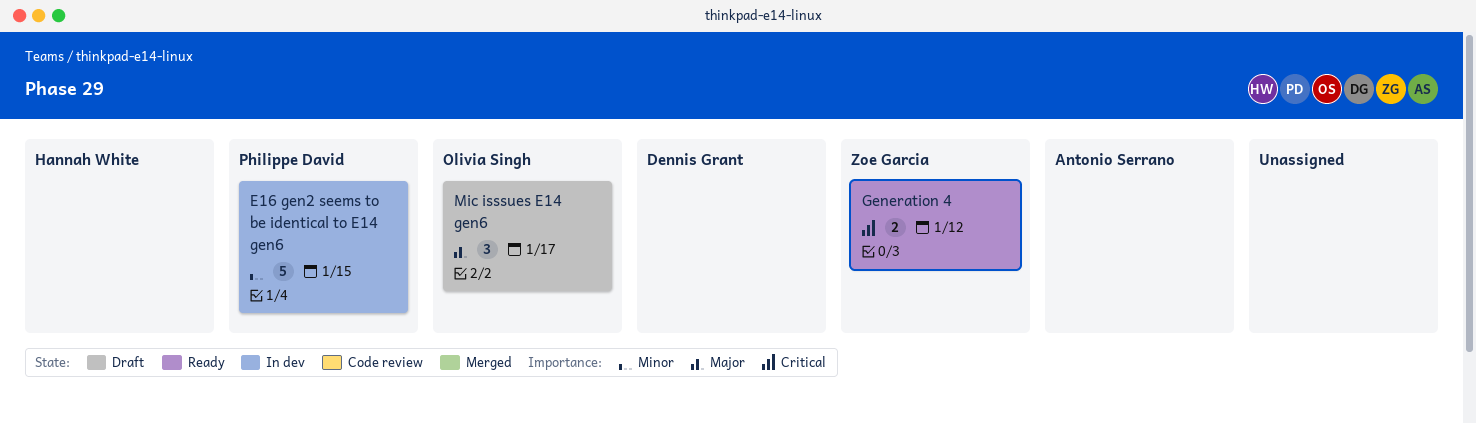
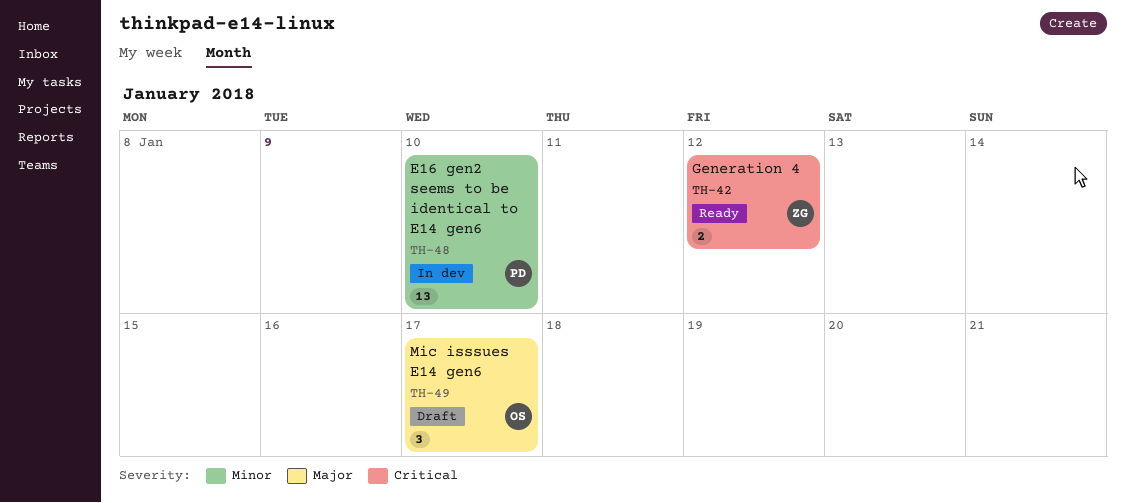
E16 gen2 seems to be identical to E14 gen6, estimate: 5 -> 13
E16 gen2 seems to be identical to E14 gen6, due: Jan 15 -> Jan 10

